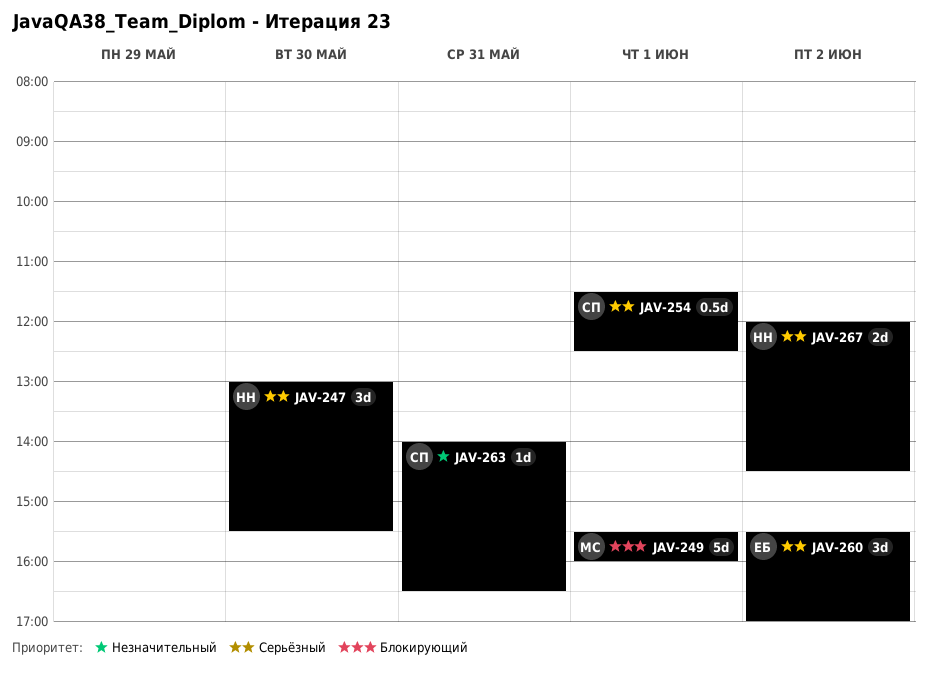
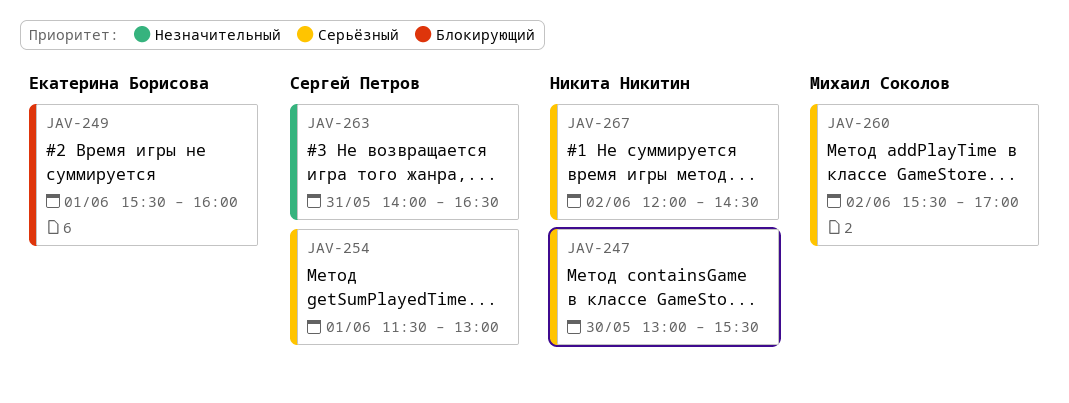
JAV-249, owner: Михаил Соколов -> Екатерина Борисова
JAV-254, ends: 12:30 -> 13:00
JAV-260, owner: Екатерина Борисова -> Михаил Соколов

